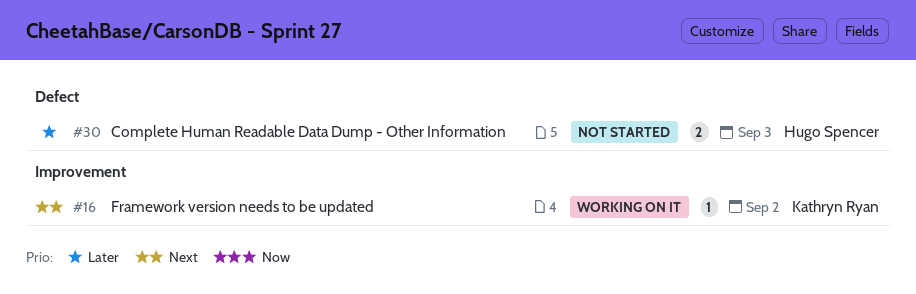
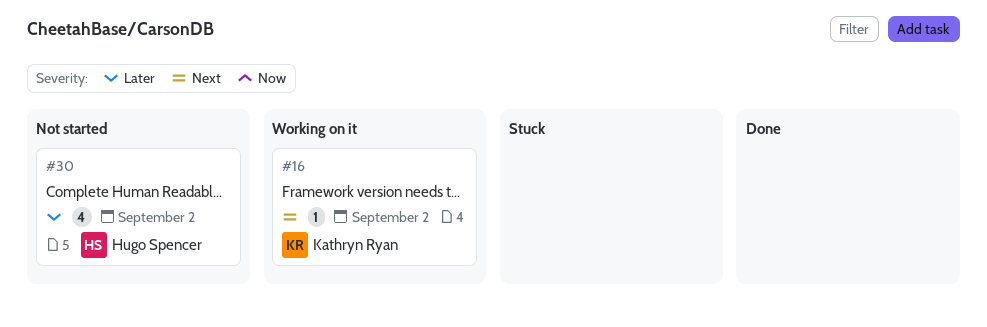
#30, estimate: 2 -> 4
#30, due: Sep 3 -> Sep 2

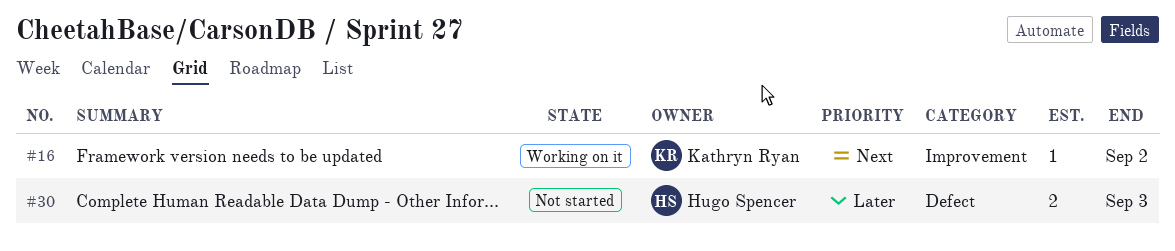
#30, estimate: 4 -> 2
#30, due: Sep 2 -> Sep 3

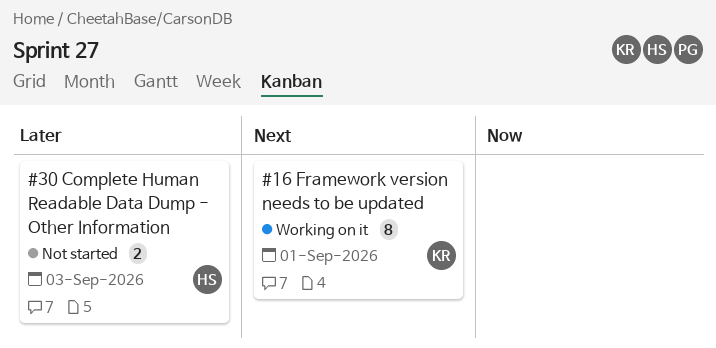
#16, estimate: 1 -> 8
#16, due: Sep 2 -> Sep 1

